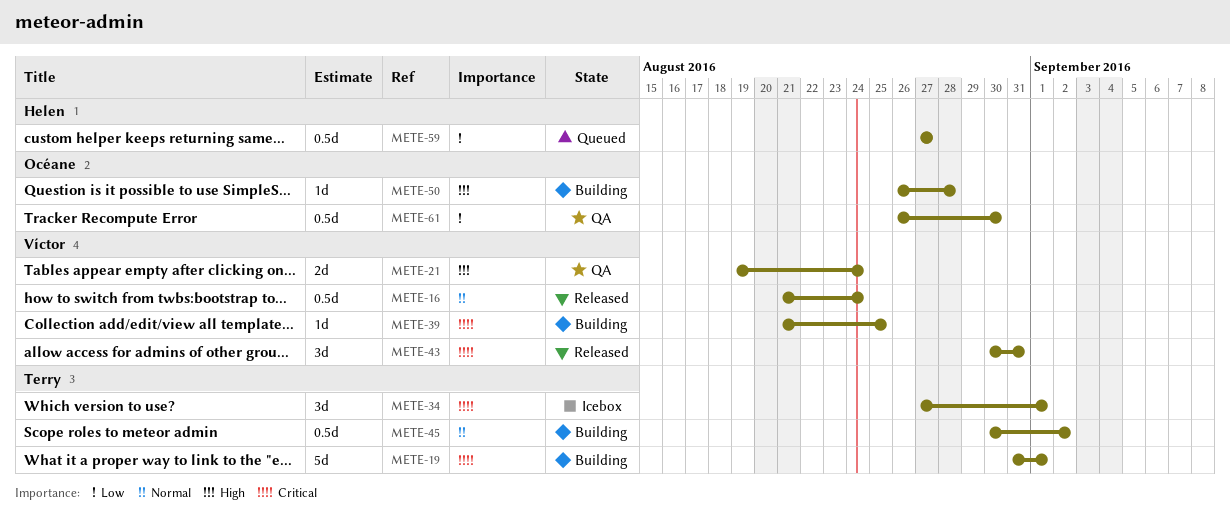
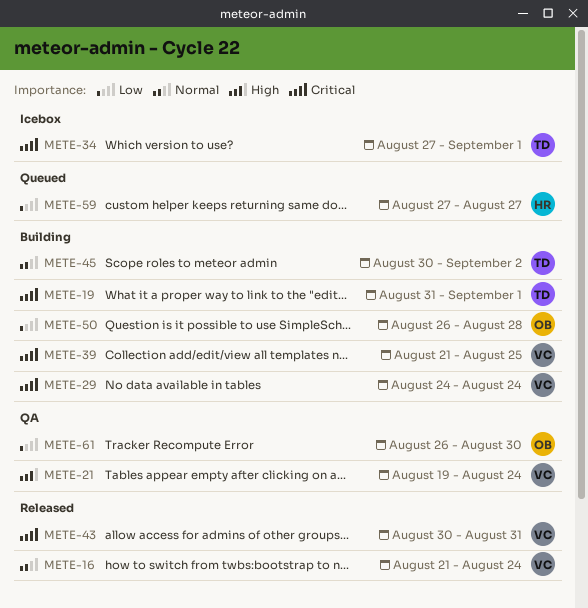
METE-29: none -> present
METE-50, priority: High -> Low

